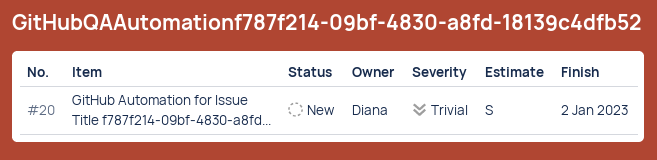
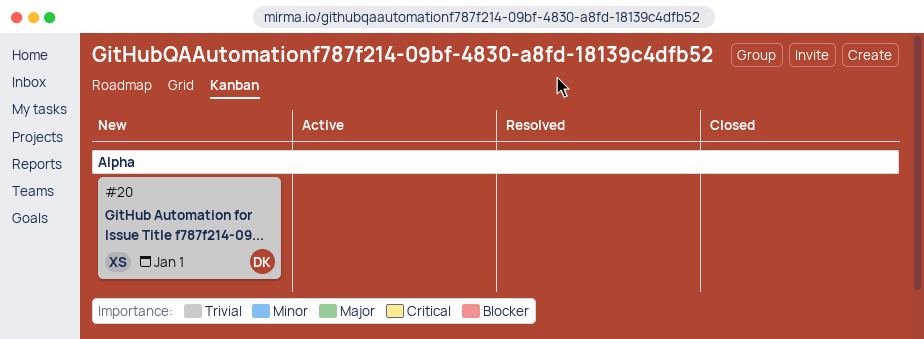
#20, estimate: S -> XS
#20, due: Jan 2 -> Jan 1

